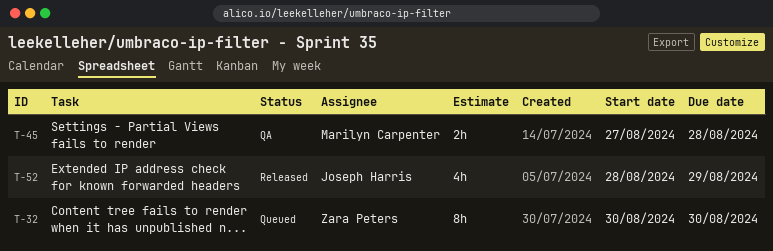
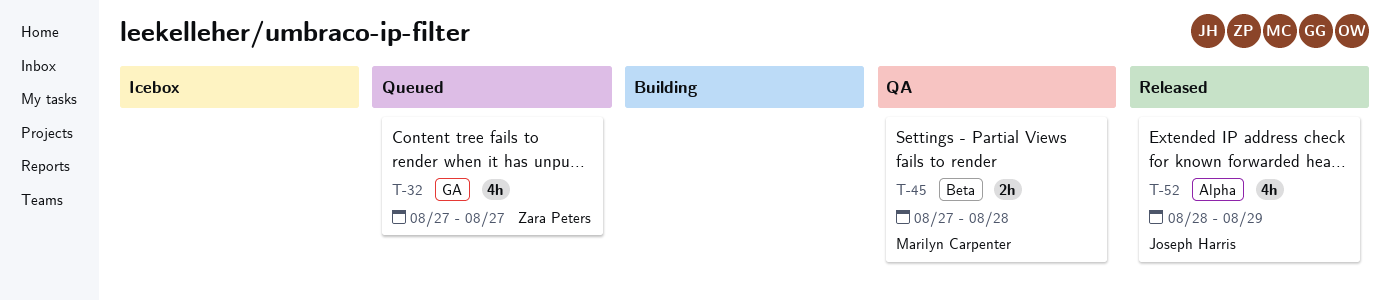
T-32, estimate: 8h -> 4h
T-32, start: Aug 30 -> Aug 27
T-32, due: Aug 30 -> Aug 27

